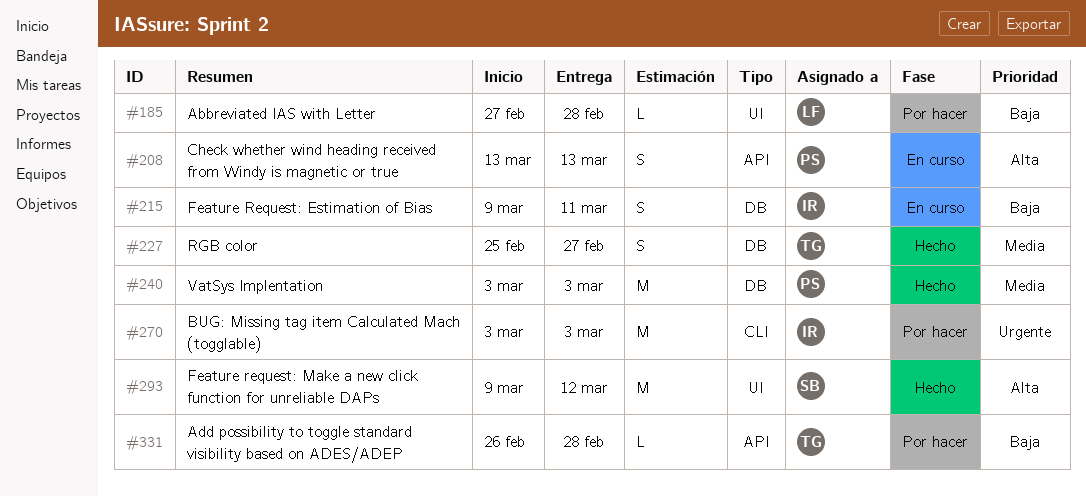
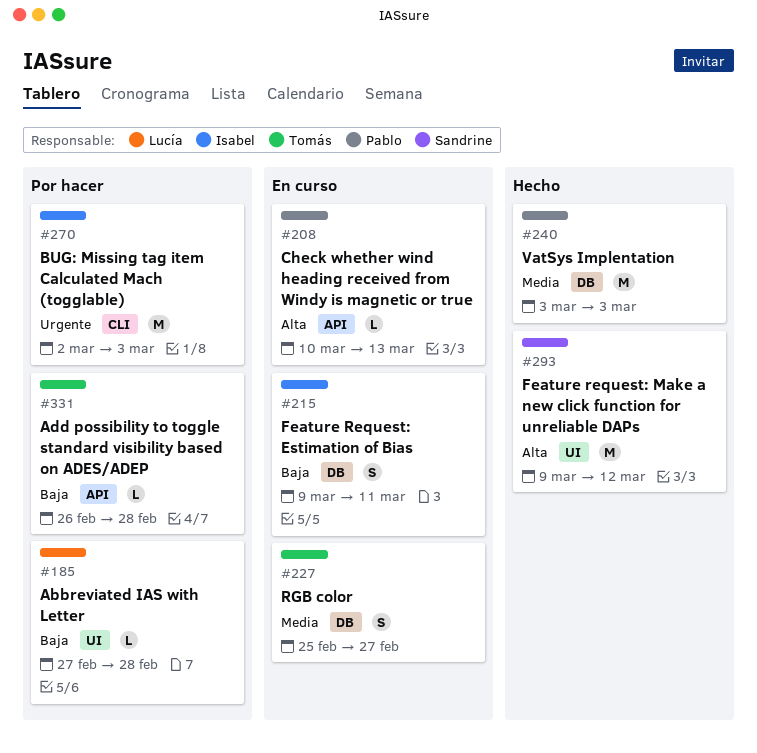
#208, estimate: S -> L
#208, start: Mar 13 -> Mar 10
#227, status: Hecho -> En curso
#270, start: Mar 3 -> Mar 2

